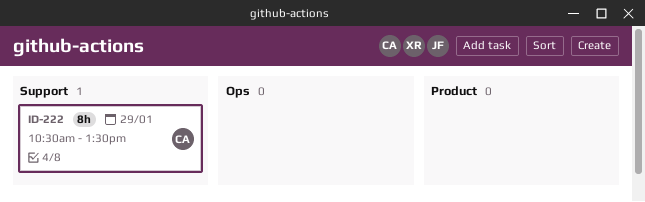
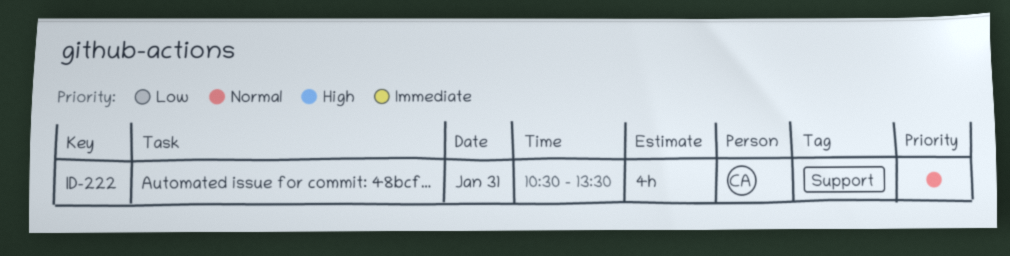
ID-222, estimate: 8h -> 4h
ID-222, day: Jan 29 -> Jan 31

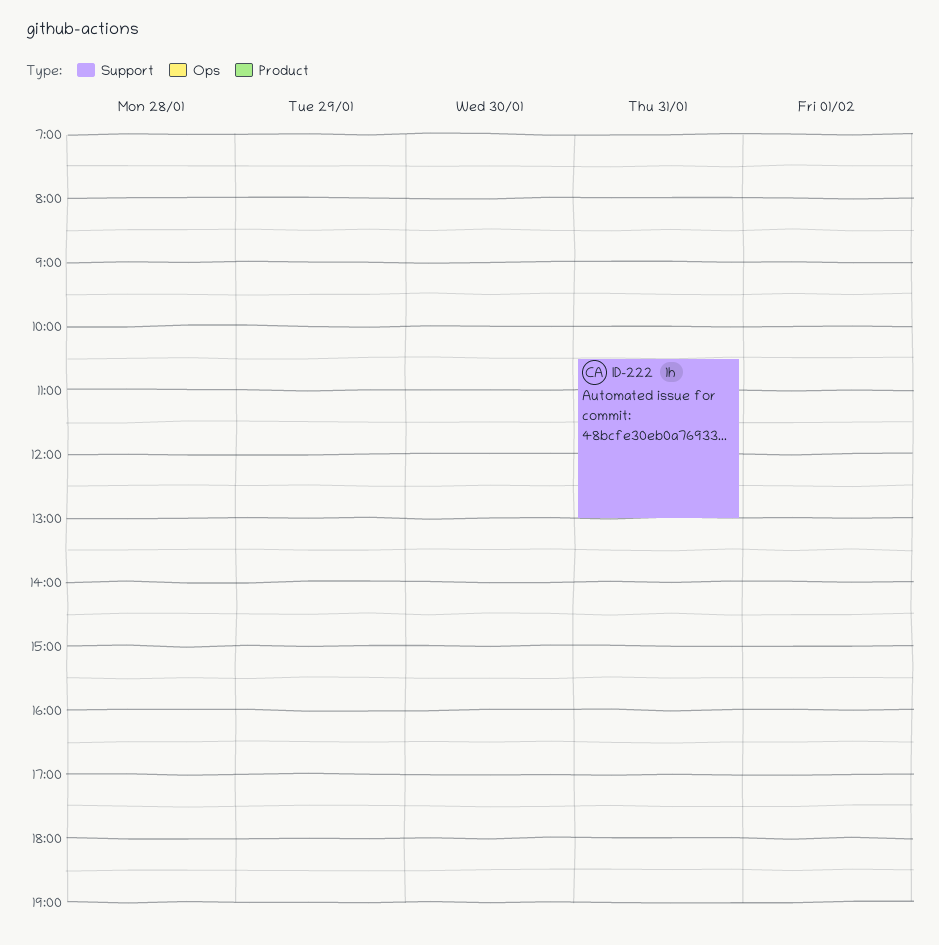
ID-222, estimate: 4h -> 1h
ID-222, ends: 13:30 -> 13:00

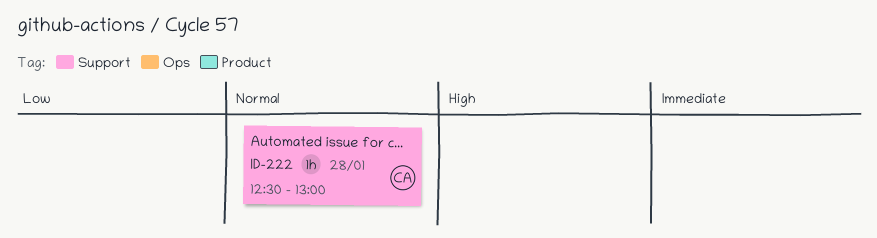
ID-222, day: Jan 31 -> Jan 28
ID-222, begins: 10:30 -> 12:30

